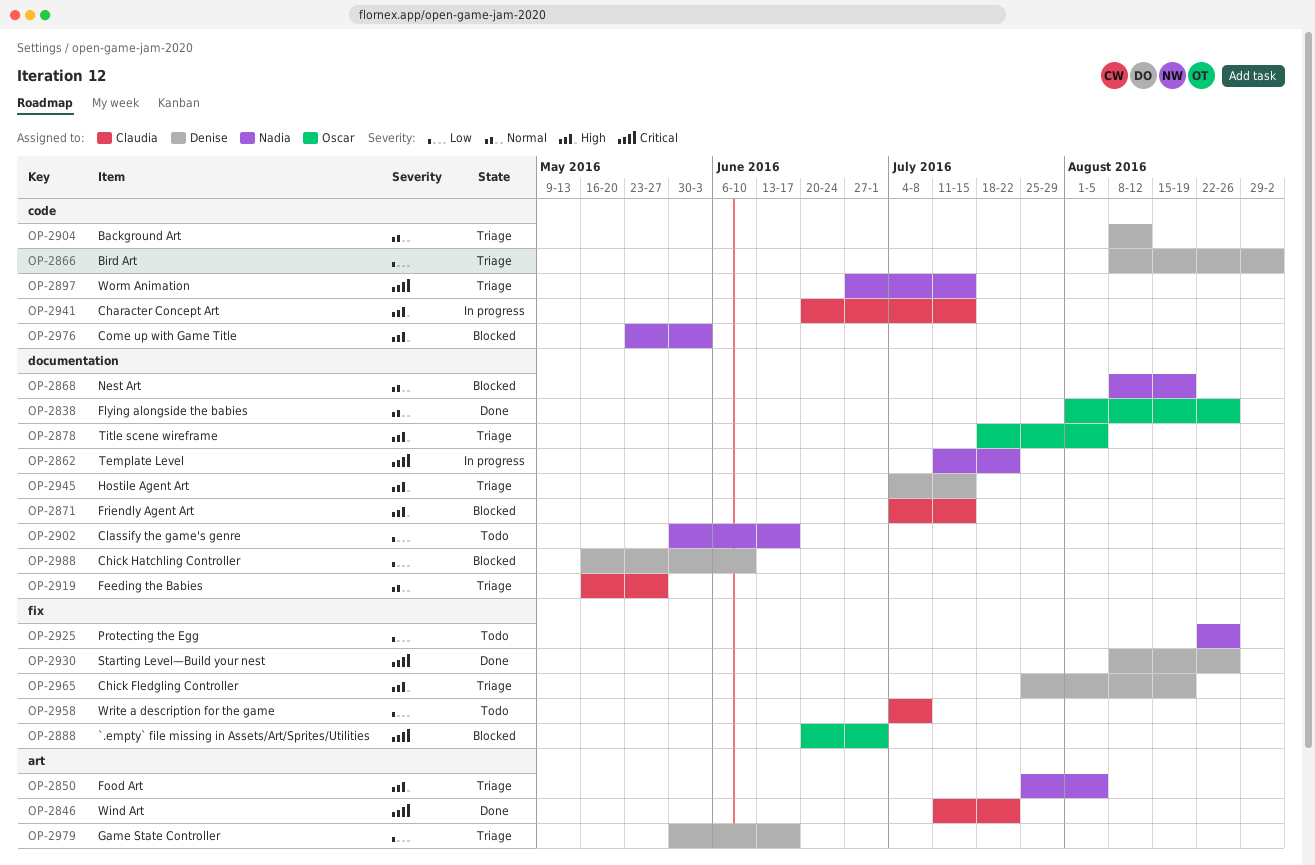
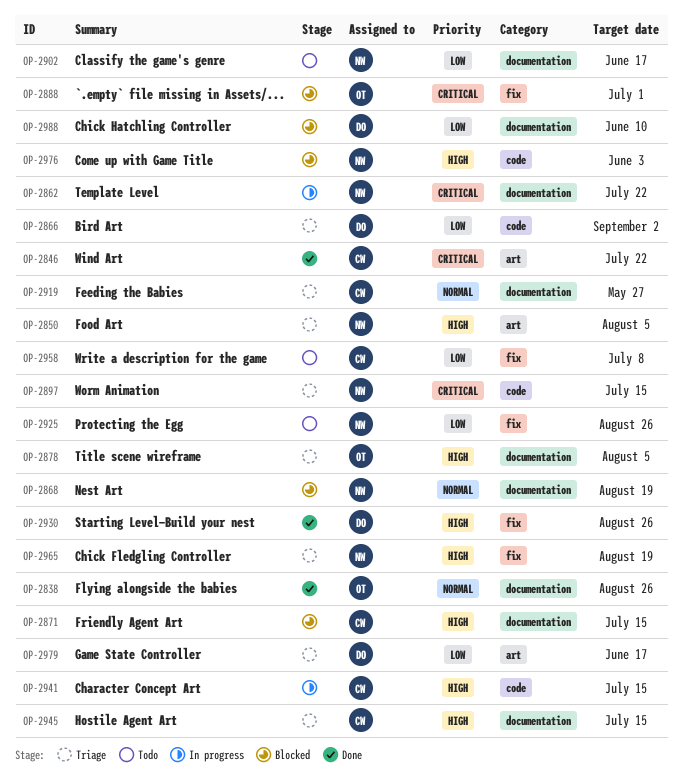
OP-2904: present -> none
OP-2930, priority: Critical -> High
OP-2945, owner: Denise -> Claudia
OP-2965, owner: Denise -> Nadia

